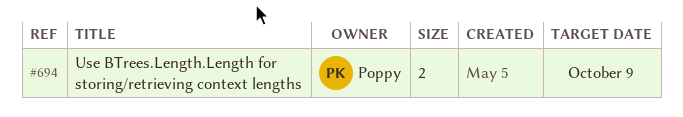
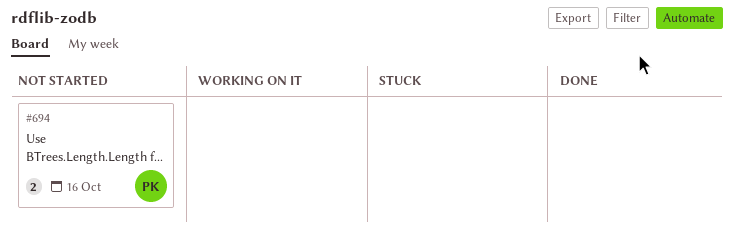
#694, due: Oct 9 -> Oct 16

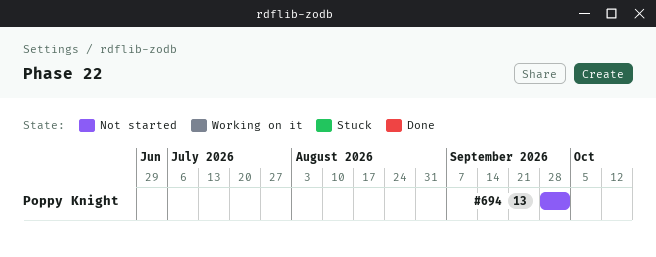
#694, estimate: 2 -> 13
#694, due: Oct 16 -> Oct 2

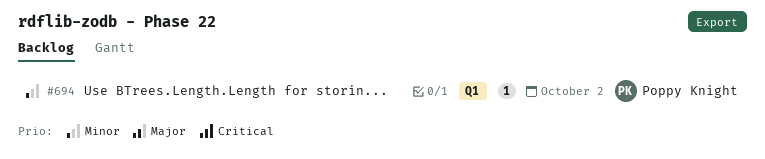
#694, estimate: 13 -> 1

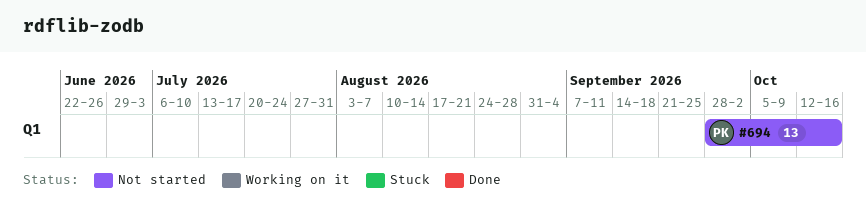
#694, estimate: 1 -> 13
#694, due: Oct 2 -> Oct 16

